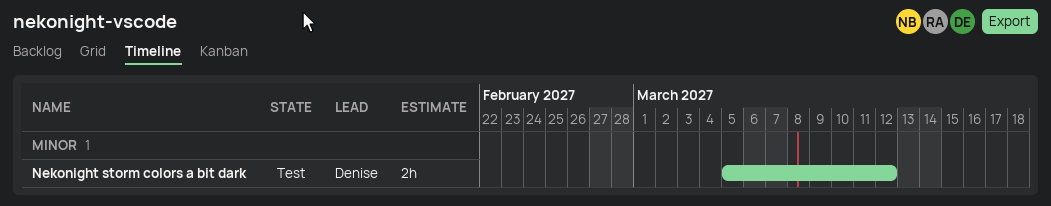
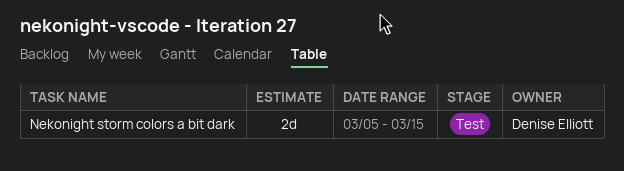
Nekonight storm colors a bit dark, estimate: 2h -> 2d
Nekonight storm colors a bit dark, due: Mar 12 -> Mar 15

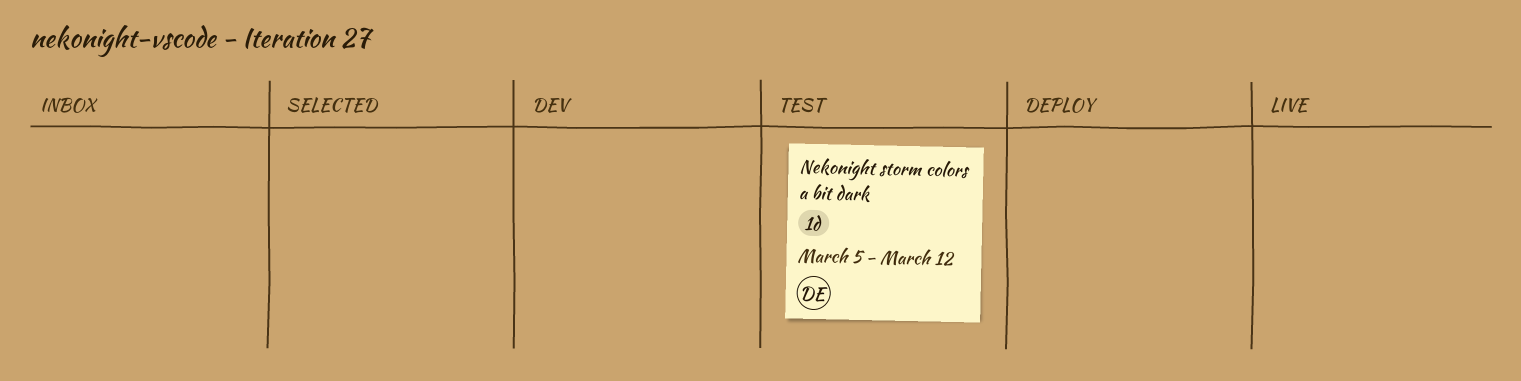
Nekonight storm colors a bit dark, estimate: 2d -> 1d
Nekonight storm colors a bit dark, due: Mar 15 -> Mar 12

